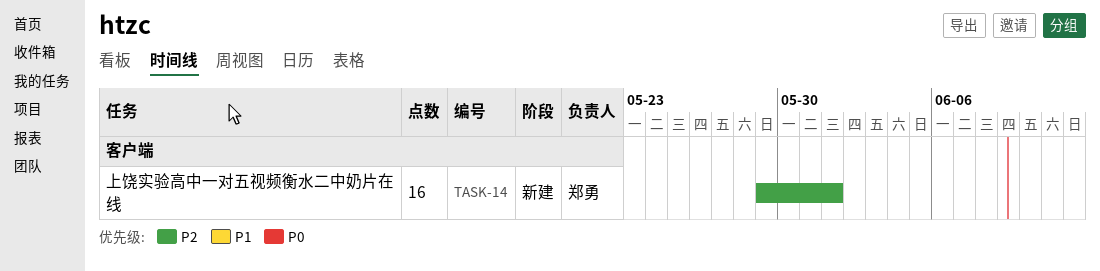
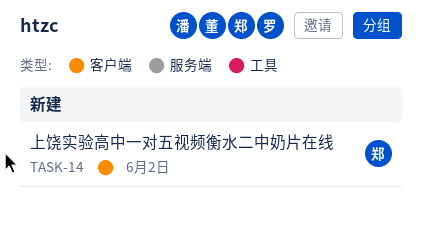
TASK-14, due: Jun 1 -> Jun 2

